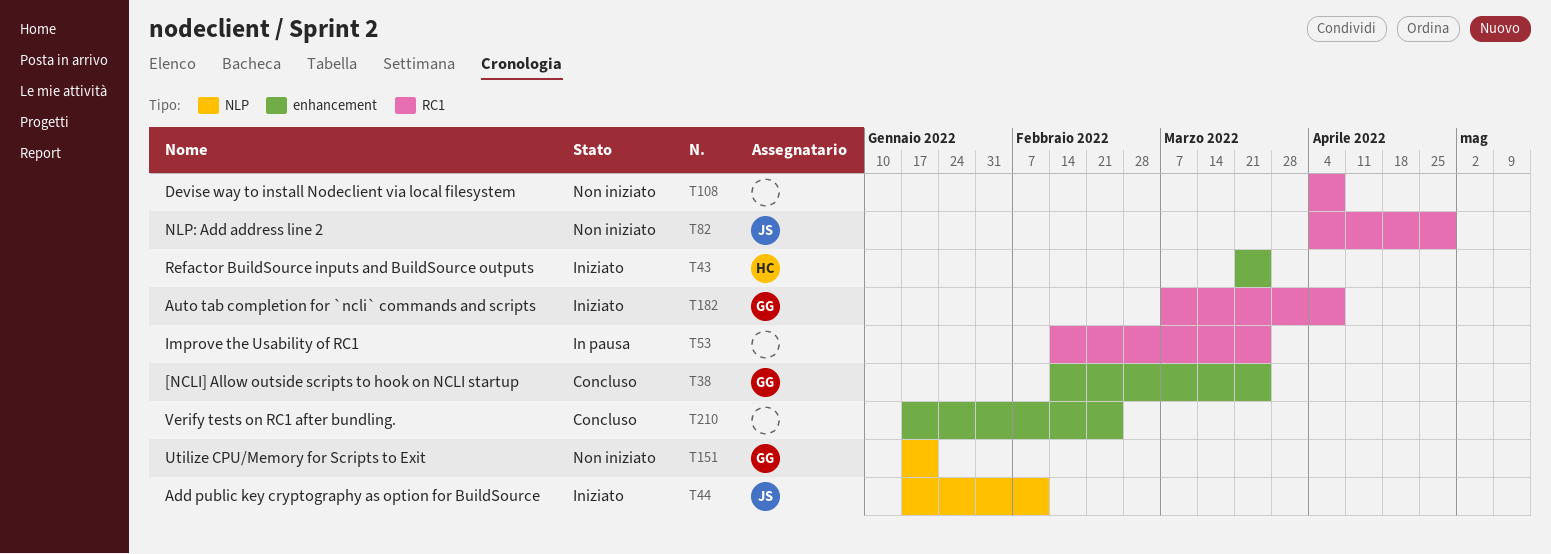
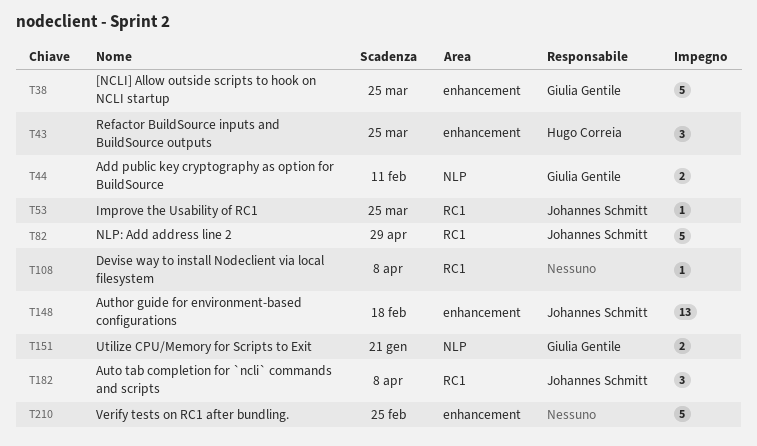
T44, owner: Johannes Schmitt -> Giulia Gentile
T53, owner: none -> Johannes Schmitt
T148: none -> present
T182, owner: Giulia Gentile -> Johannes Schmitt

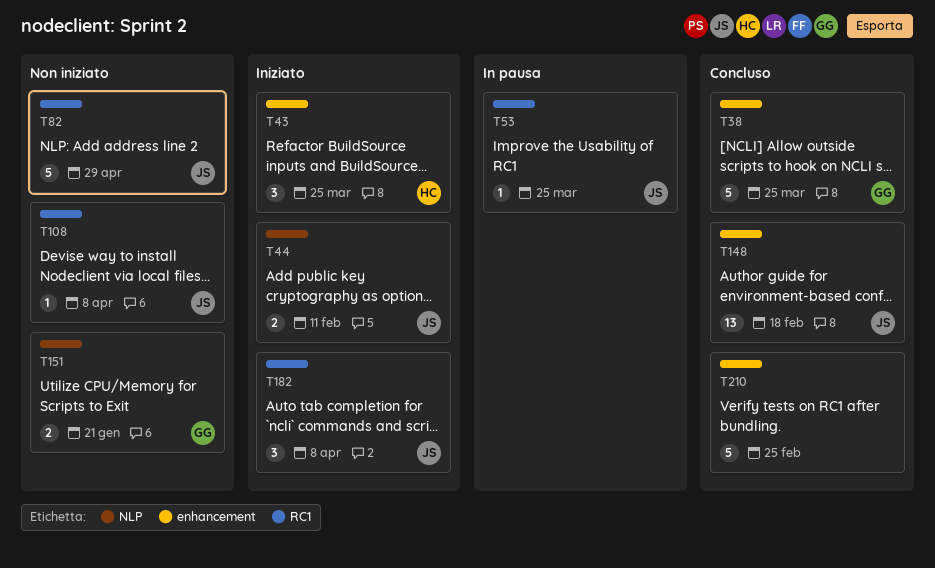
T44, owner: Giulia Gentile -> Johannes Schmitt
T108, owner: none -> Johannes Schmitt

